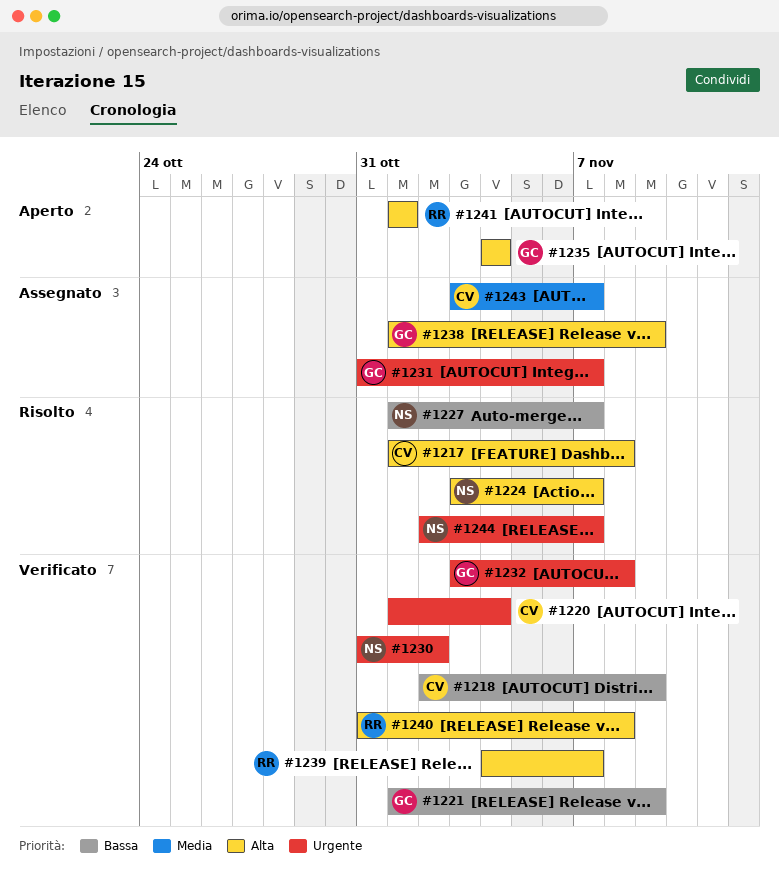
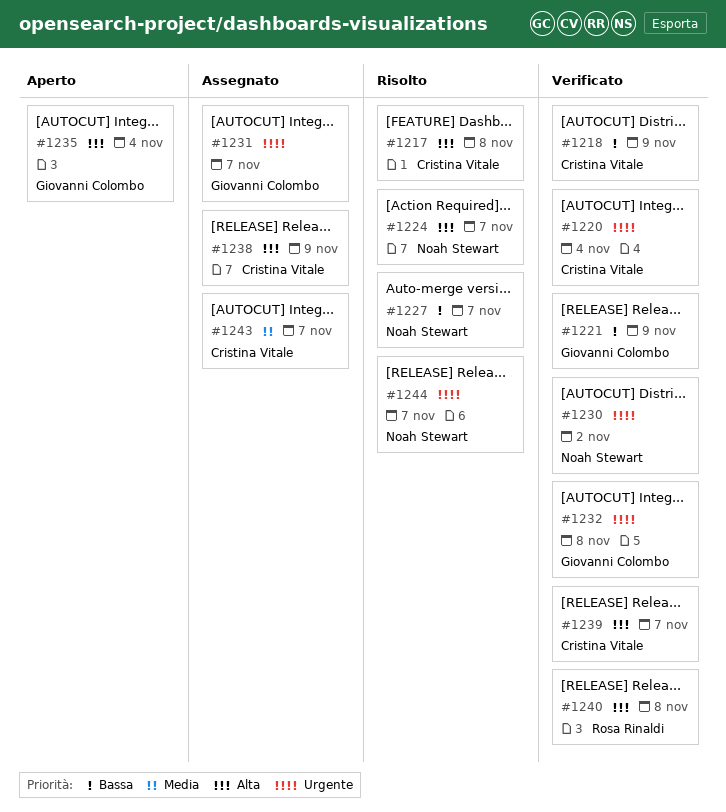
#1238, owner: Giovanni Colombo -> Cristina Vitale
#1239, owner: Rosa Rinaldi -> Cristina Vitale
#1241: present -> none

